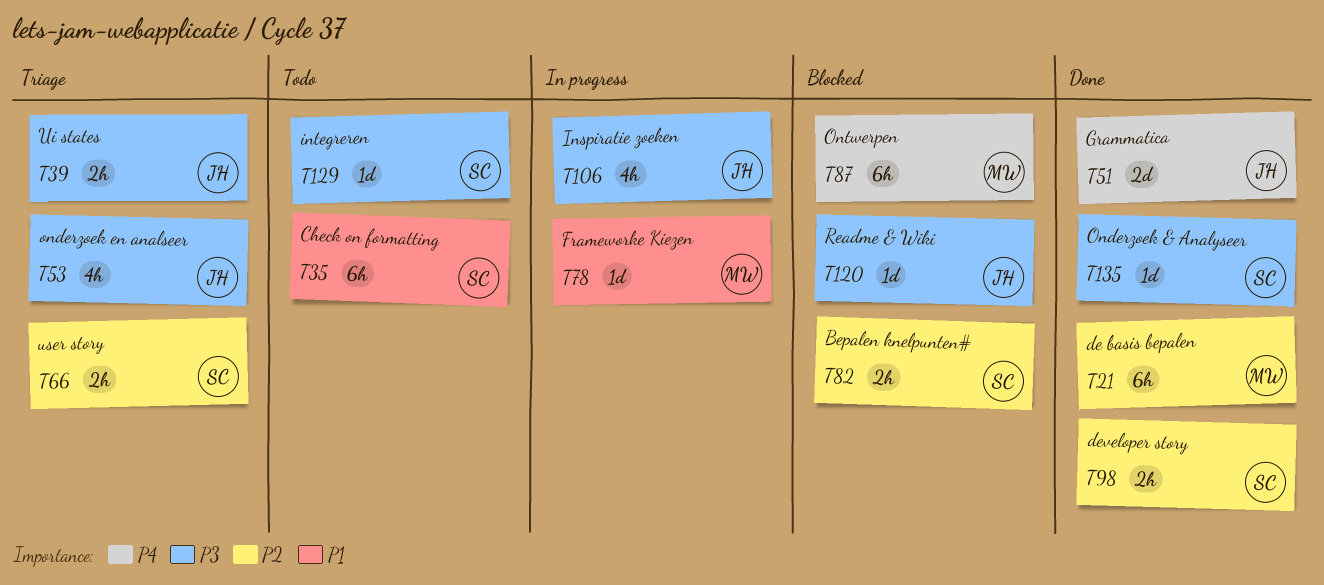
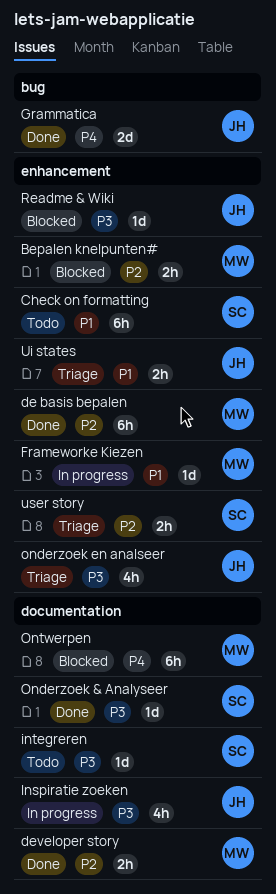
Bepalen knelpunten#, owner: SC -> MW
developer story, owner: SC -> MW
Ui states, priority: P3 -> P1

